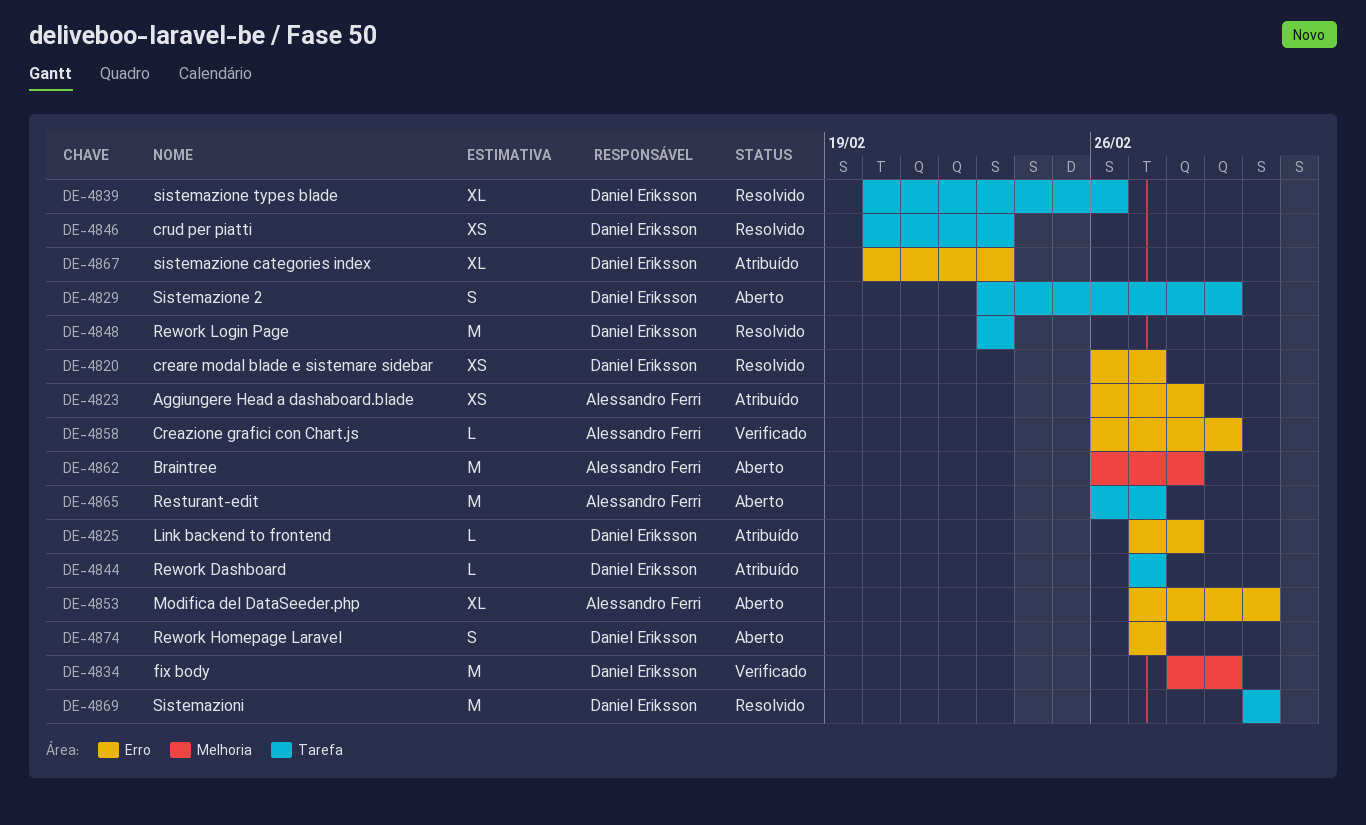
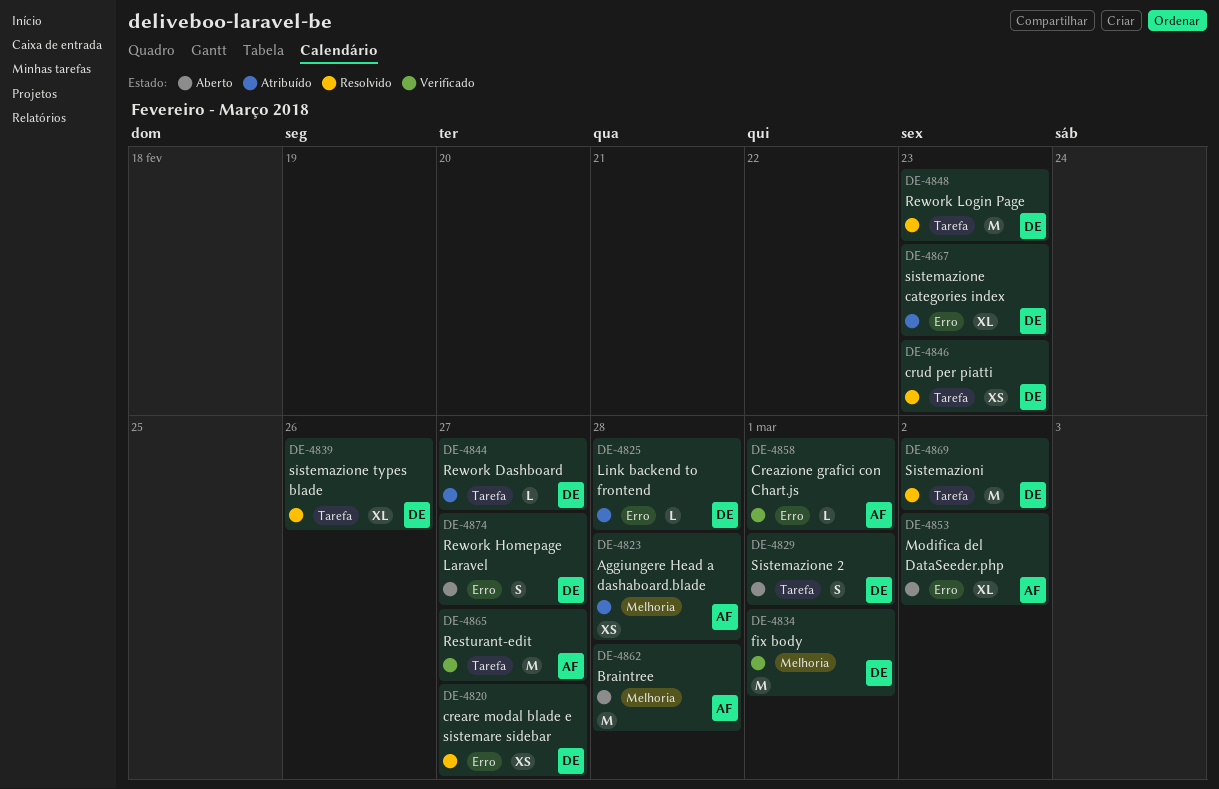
DE-4823, label: Erro -> Melhoria
DE-4865, status: Aberto -> Verificado

